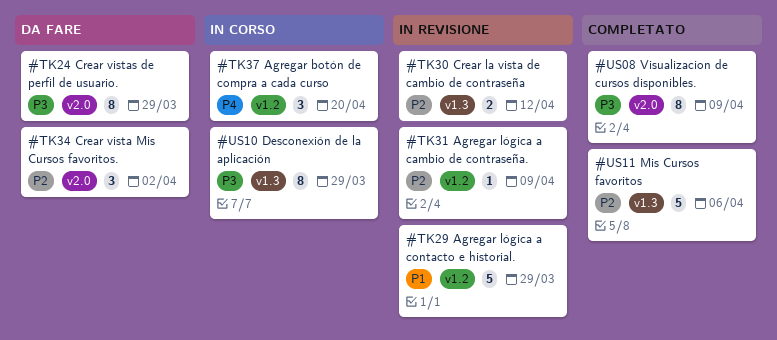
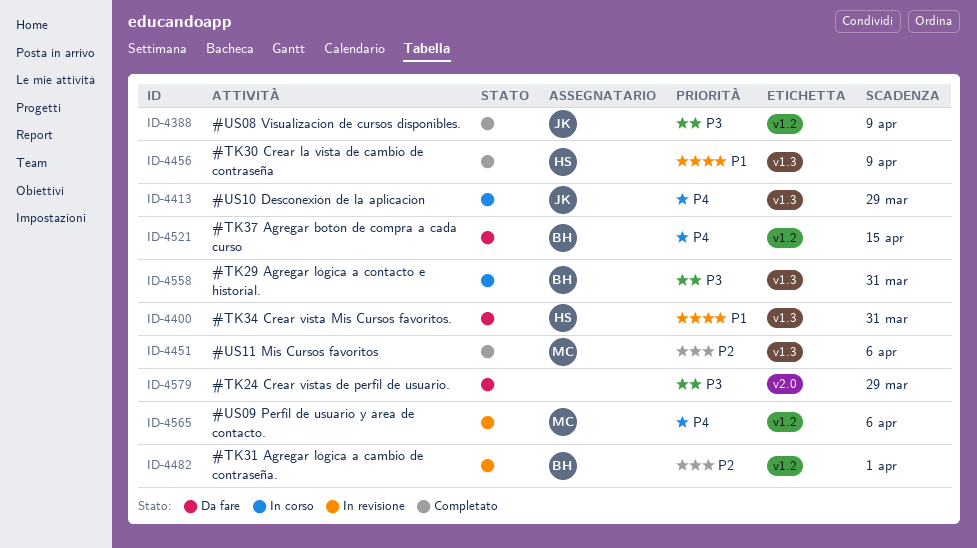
#TK29 Agregar lógica a contacto e historial., status: In revisione -> In corso
#TK29 Agregar lógica a contacto e historial., priority: P1 -> P3
#TK29 Agregar lógica a contacto e historial., label: v1.2 -> v1.3
#TK29 Agregar lógica a contacto e historial., due: Mar 29 -> Mar 31
#TK30 Crear la vista de cambio de contraseña, status: In revisione -> Completato
#TK30 Crear la vista de cambio de contraseña, priority: P2 -> P1
#TK30 Crear la vista de cambio de contraseña, due: Apr 12 -> Apr 9
#TK31 Agregar lógica a cambio de contraseña., due: Apr 9 -> Apr 1
#TK34 Crear vista Mis Cursos favoritos., priority: P2 -> P1
#TK34 Crear vista Mis Cursos favoritos., label: v2.0 -> v1.3
#TK34 Crear vista Mis Cursos favoritos., due: Apr 2 -> Mar 31
#TK37 Agregar botón de compra a cada curso, status: In corso -> Da fare
#TK37 Agregar botón de compra a cada curso, due: Apr 20 -> Apr 15
#US08 Visualizacion de cursos disponibles., label: v2.0 -> v1.2
#US09 Perfil de usuario y área de contacto.: none -> present
#US10 Desconexión de la aplicación, priority: P3 -> P4

